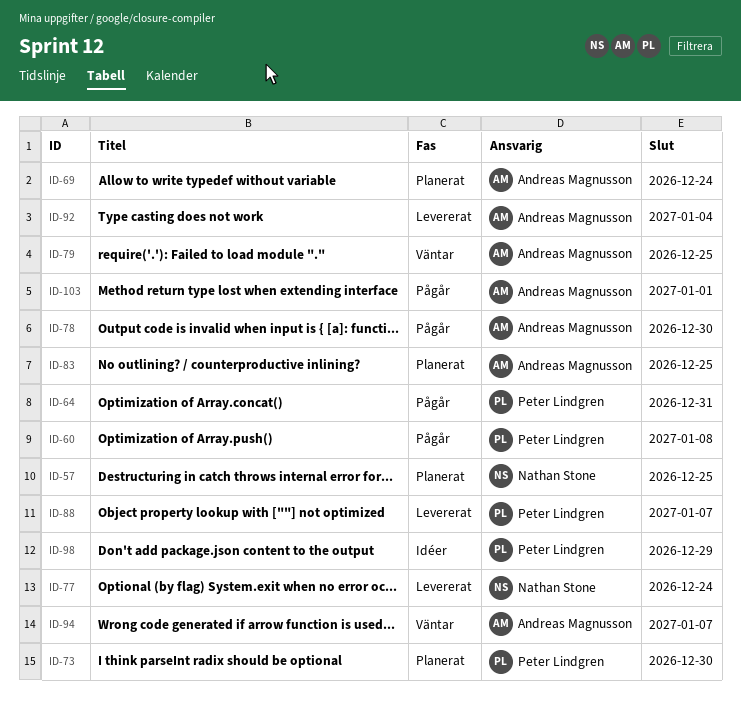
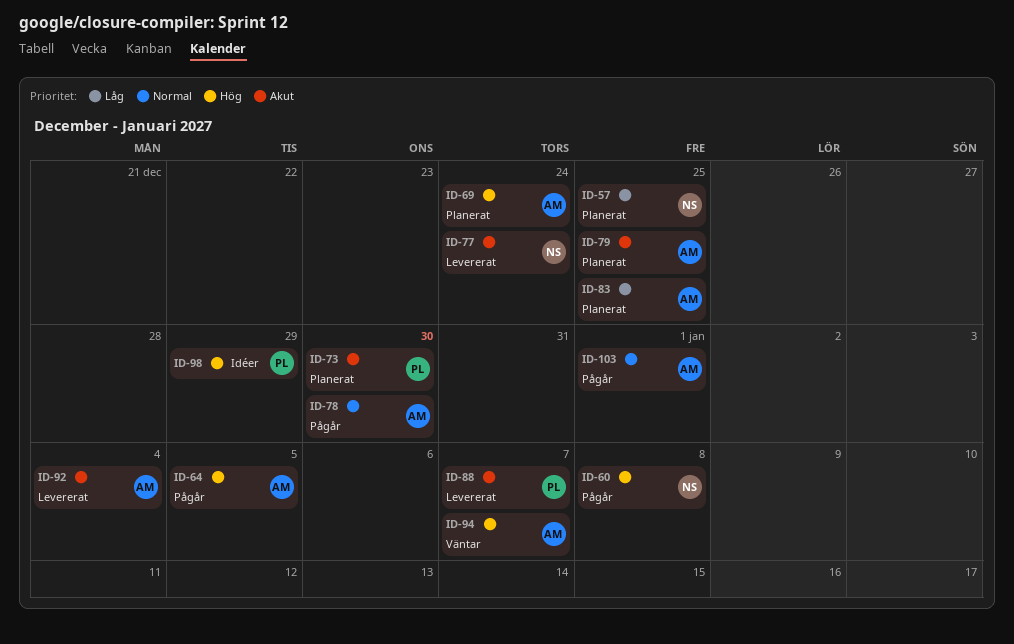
ID-60, owner: Peter Lindgren -> Nathan Stone
ID-64, owner: Peter Lindgren -> Andreas Magnusson
ID-64, due: Dec 31 -> Jan 5
ID-79, status: Väntar -> Planerat

